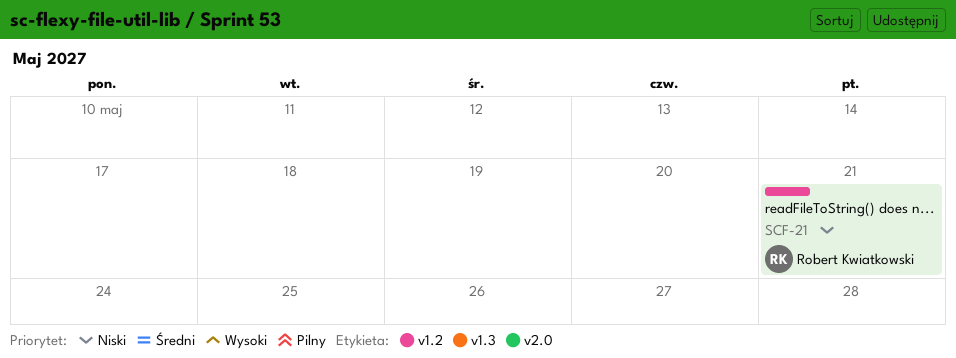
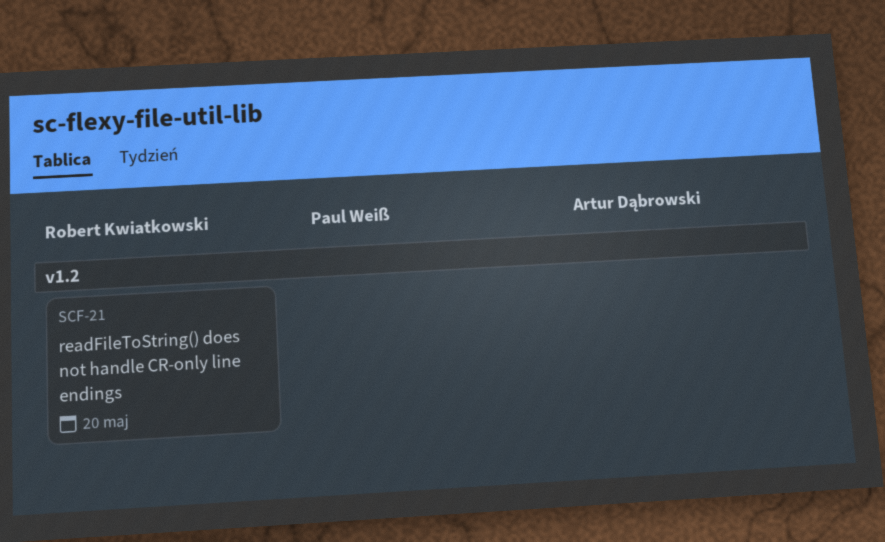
SCF-21, due: May 21 -> May 20

